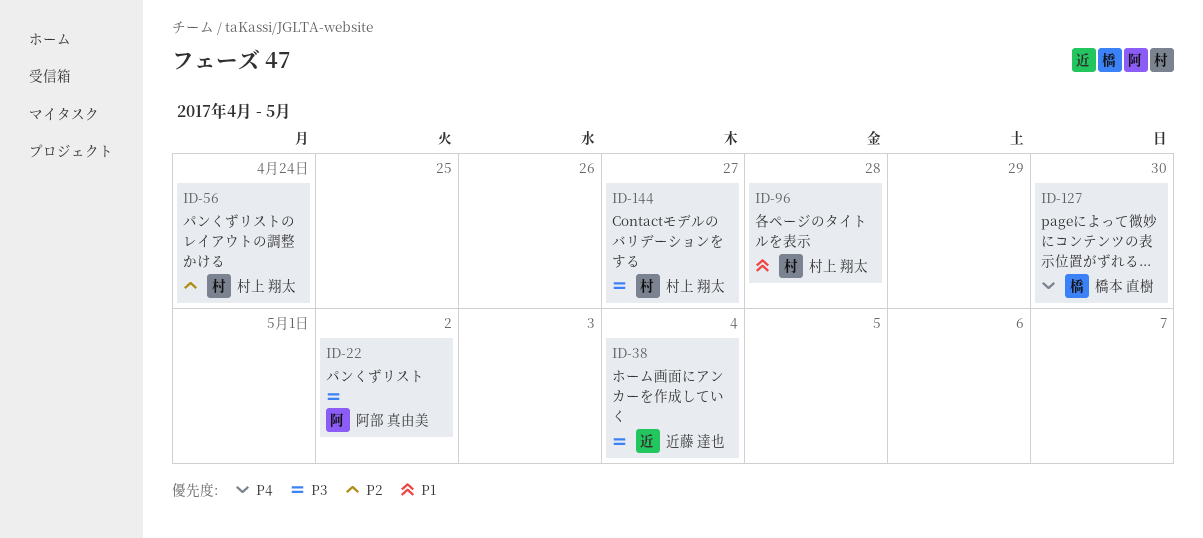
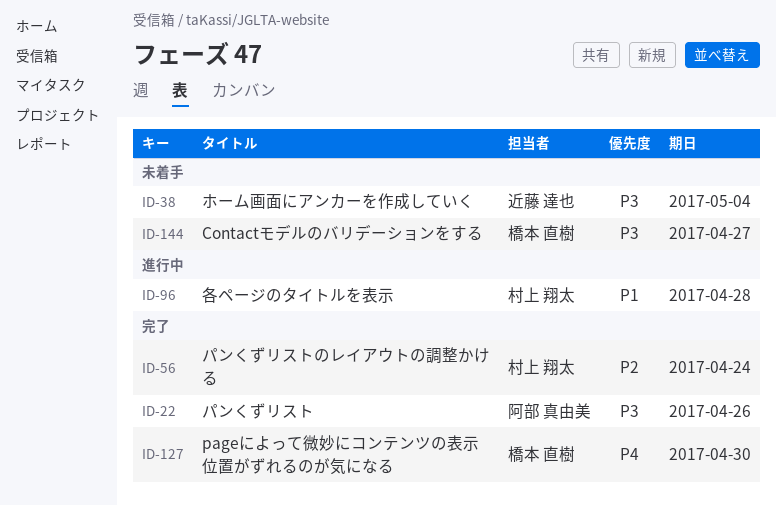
ID-22, due: May 2 -> Apr 26
ID-144, owner: 村上 翔太 -> 橋本 直樹

